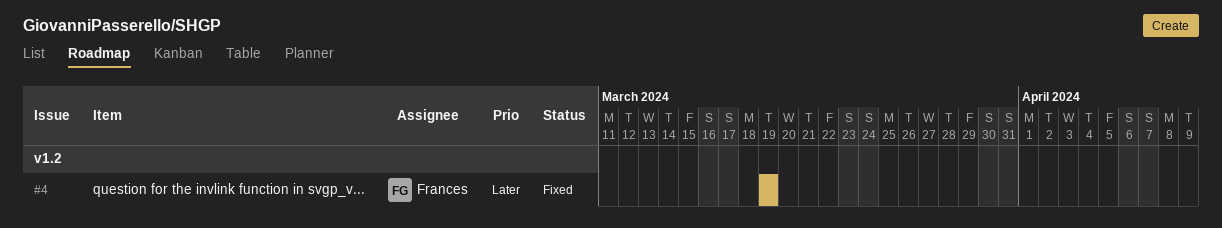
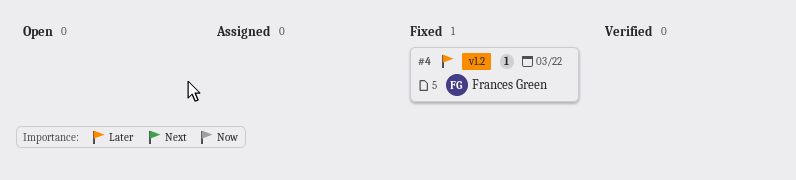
#4, due: Mar 19 -> Mar 22

